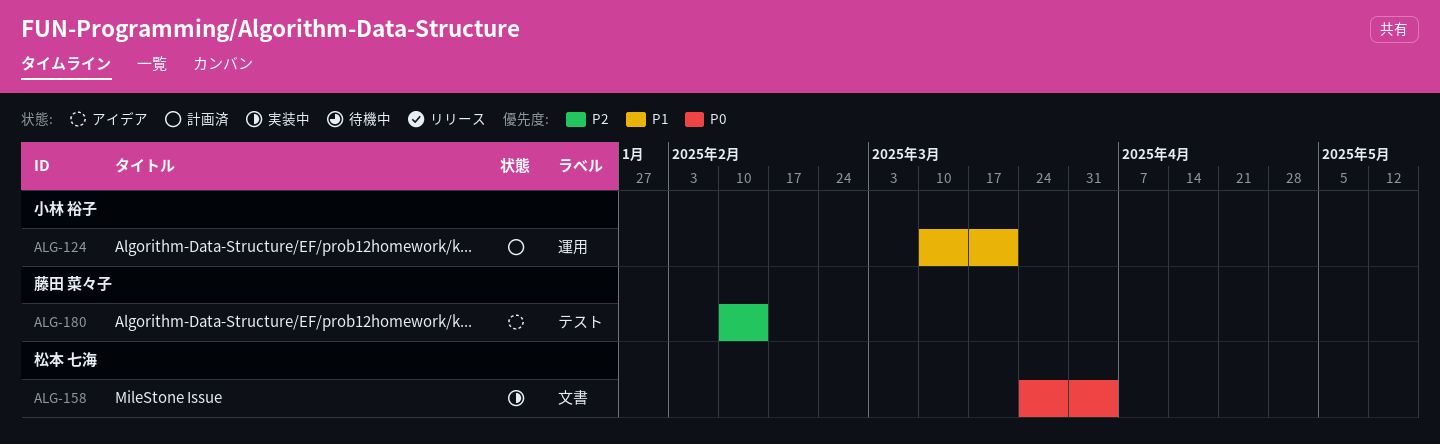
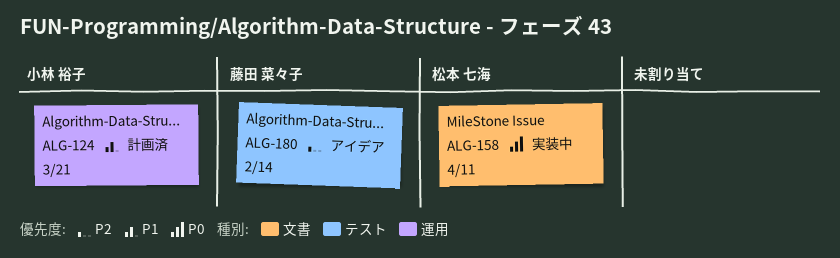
ALG-158, due: Apr 4 -> Apr 11

